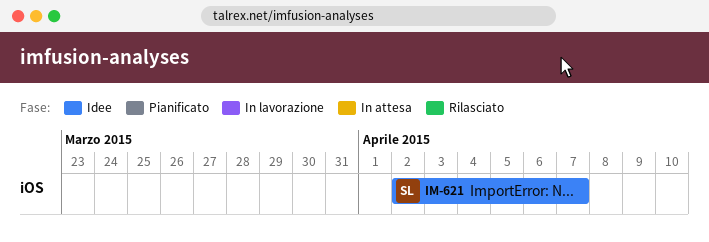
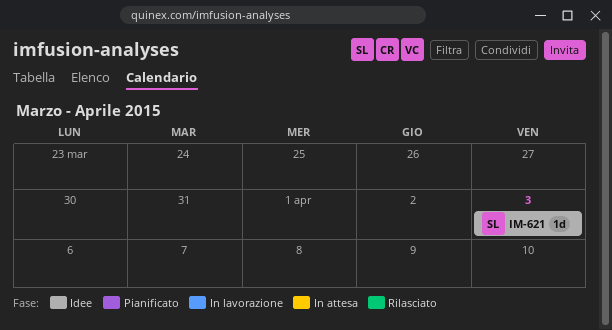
IM-621, start: Apr 2 -> Apr 3
IM-621, due: Apr 7 -> Apr 3

